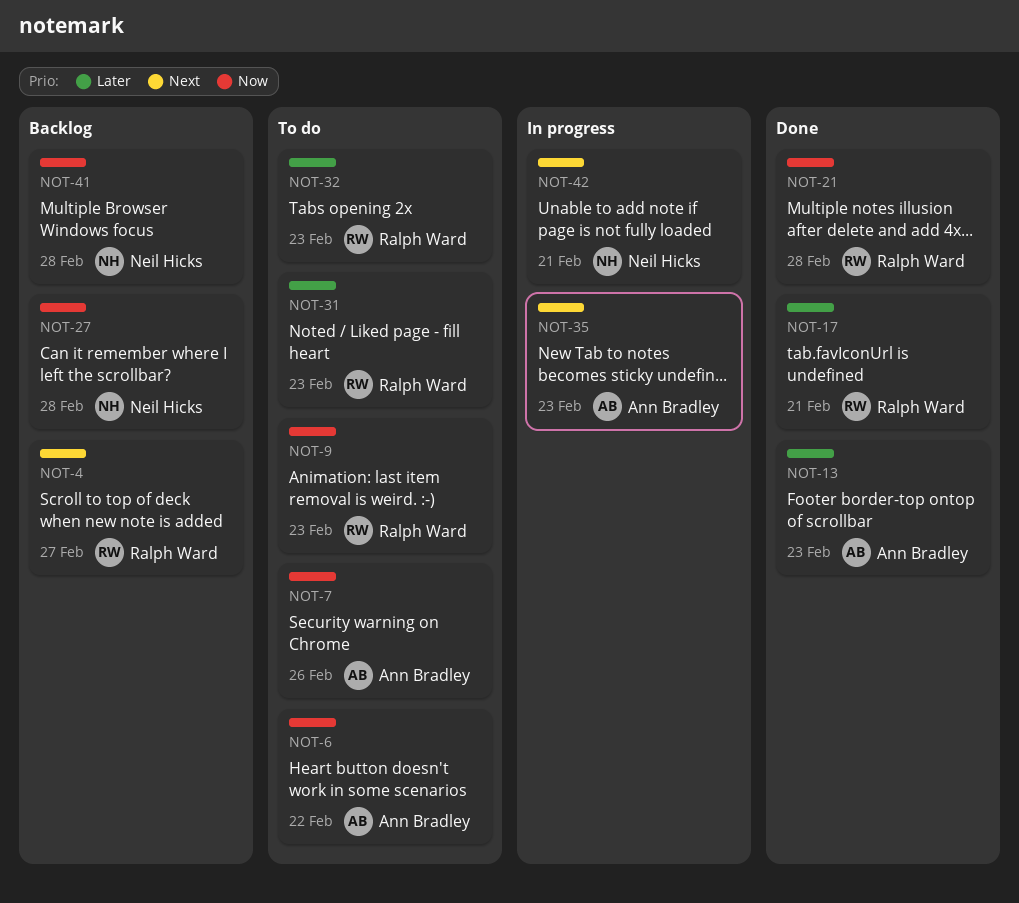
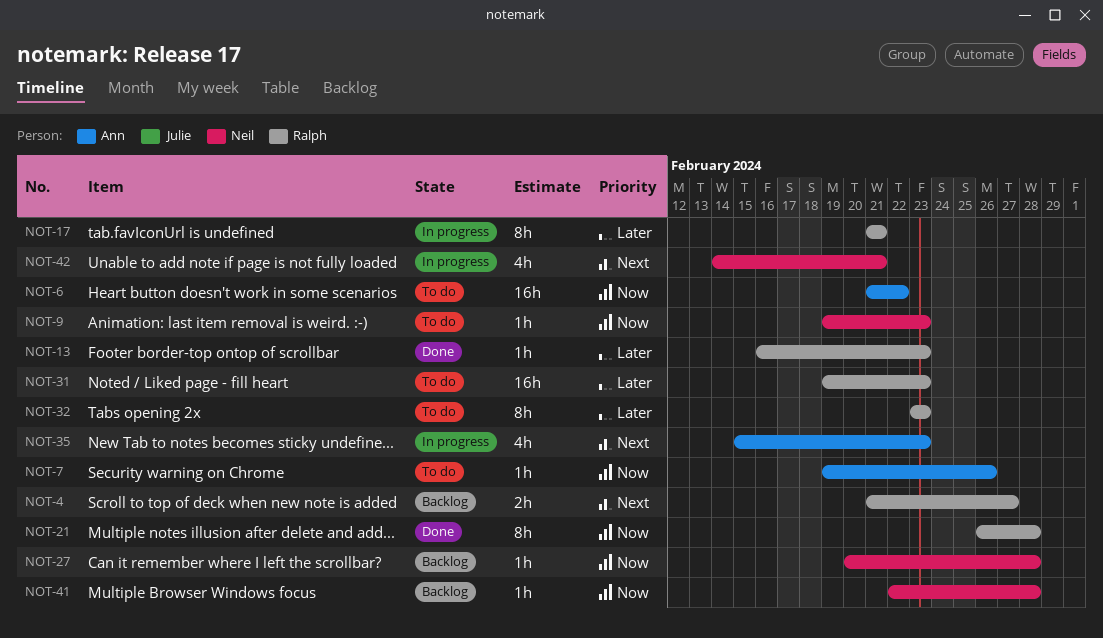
NOT-9, owner: Ralph Ward -> Neil Hicks
NOT-13, owner: Ann Bradley -> Ralph Ward
NOT-17, status: Done -> In progress

